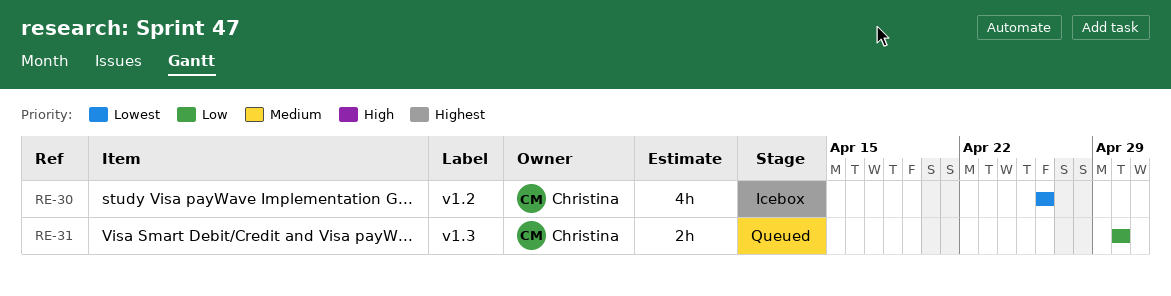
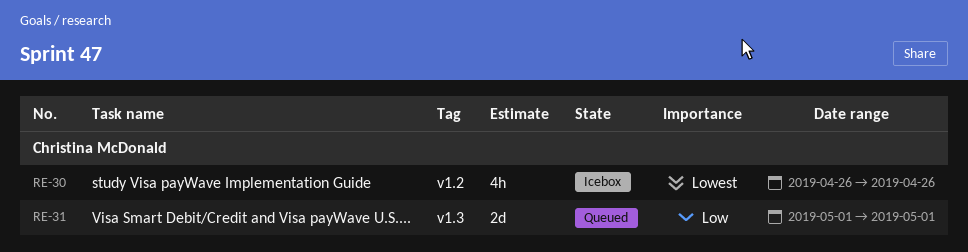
RE-31, estimate: 2h -> 2d
RE-31, start: Apr 30 -> May 1
RE-31, due: Apr 30 -> May 1

